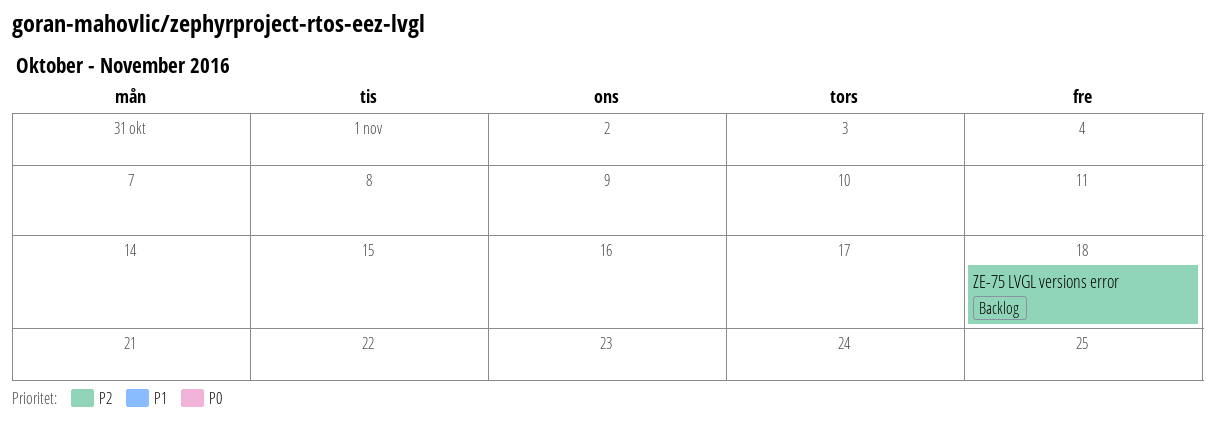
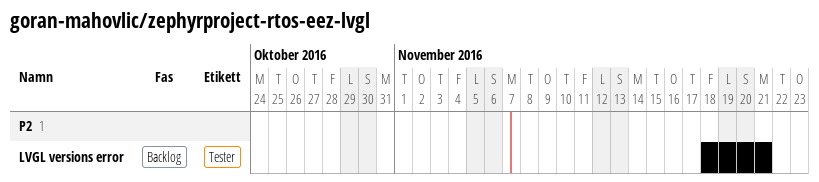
LVGL versions error, due: Nov 18 -> Nov 21

